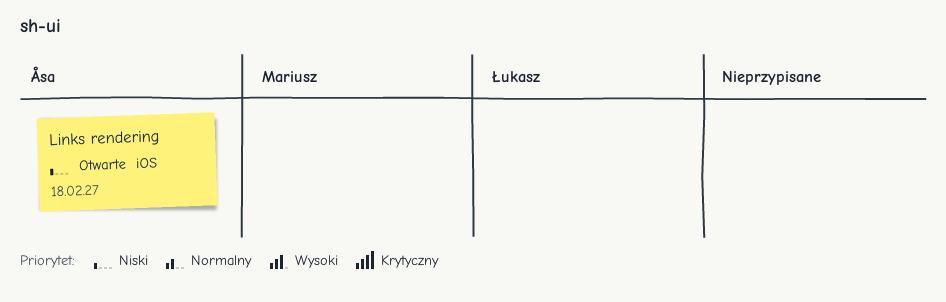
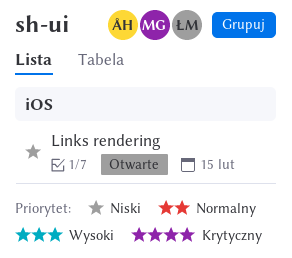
Links rendering, due: Feb 18 -> Feb 15

